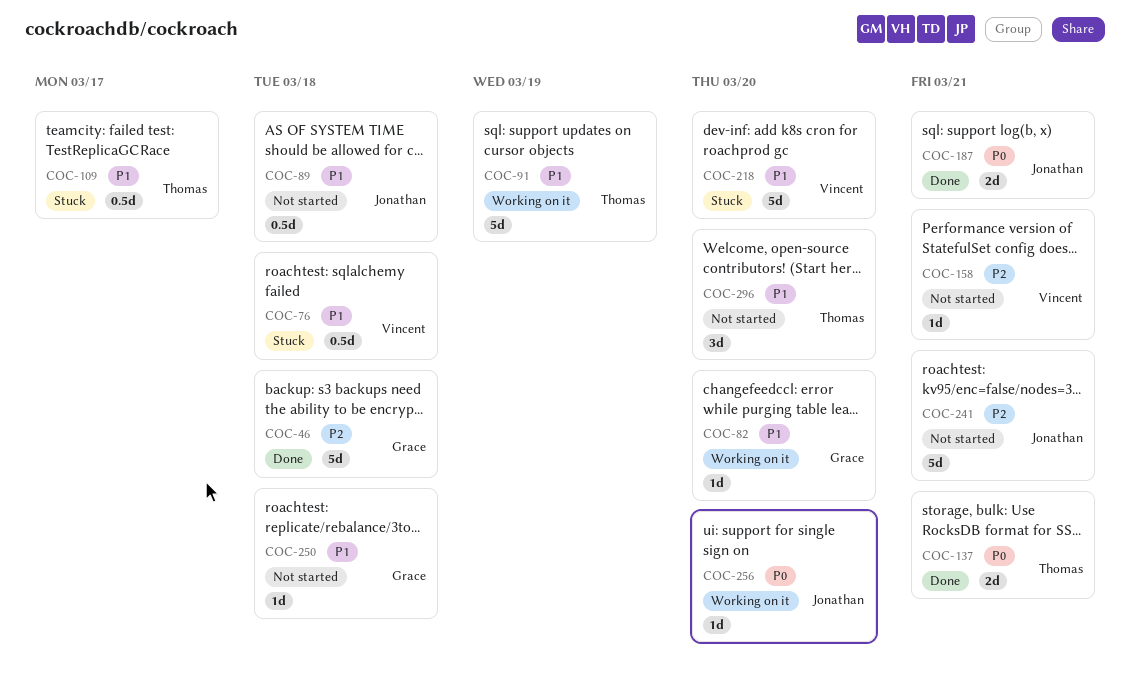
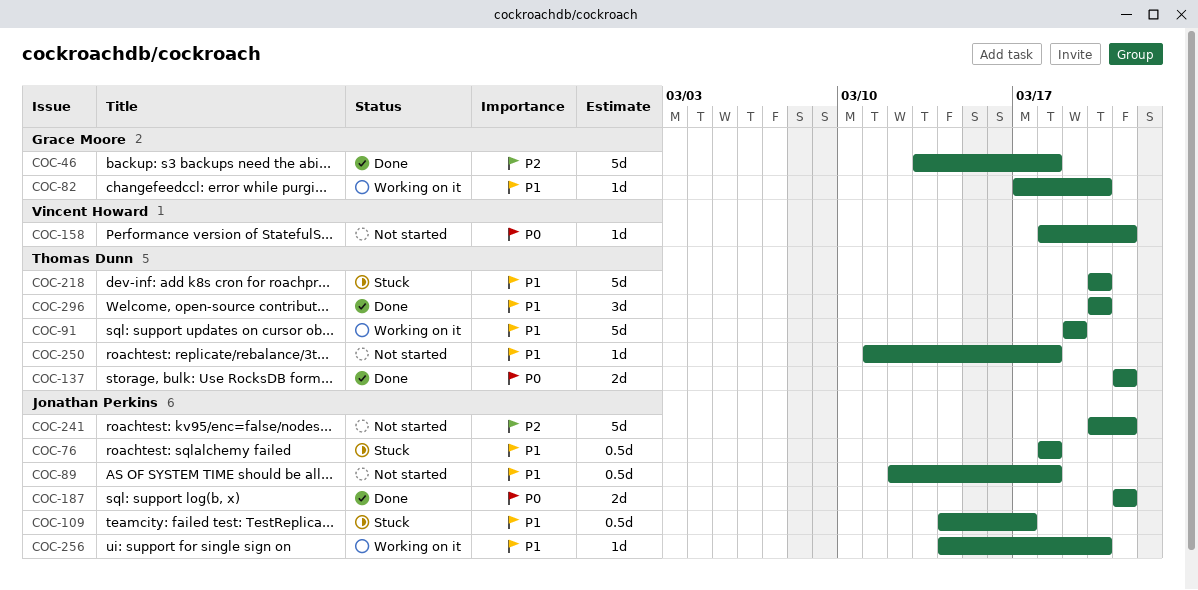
COC-76, owner: Vincent Howard -> Jonathan Perkins
COC-109, owner: Thomas Dunn -> Jonathan Perkins
COC-158, priority: P2 -> P0
COC-218, owner: Vincent Howard -> Thomas Dunn
COC-250, owner: Grace Moore -> Thomas Dunn
COC-256, priority: P0 -> P1
COC-296, status: Not started -> Done

